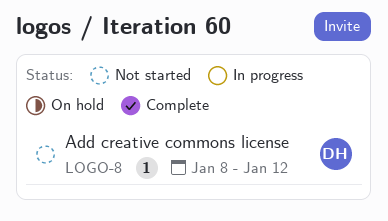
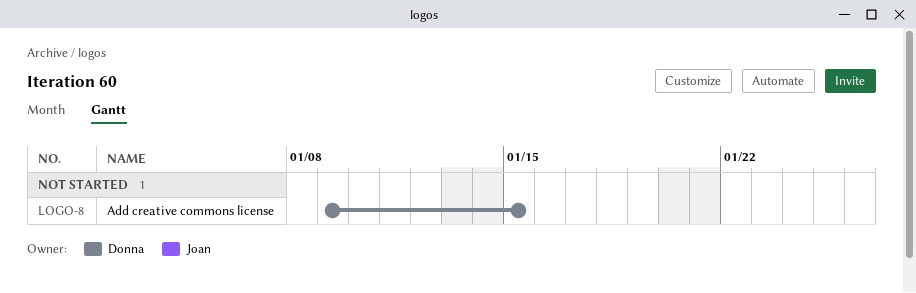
LOGO-8, start: Jan 8 -> Jan 9
LOGO-8, due: Jan 12 -> Jan 15

